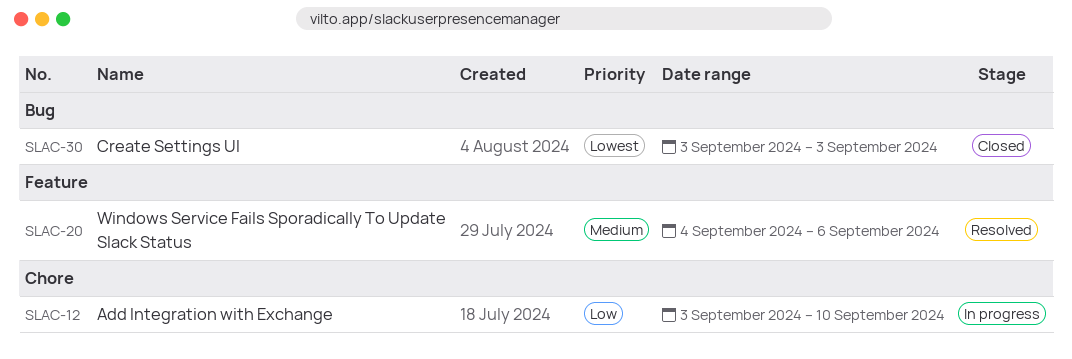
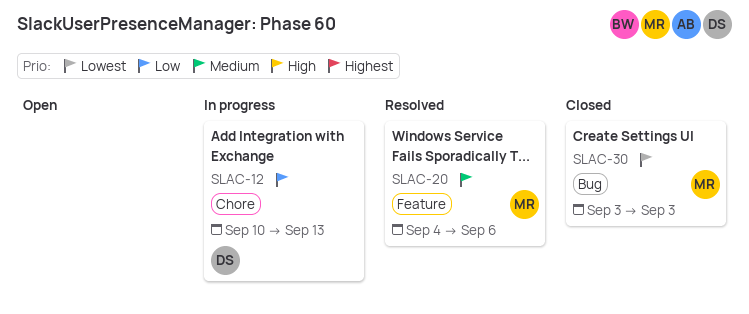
SLAC-12, start: Sep 3 -> Sep 10
SLAC-12, due: Sep 10 -> Sep 13

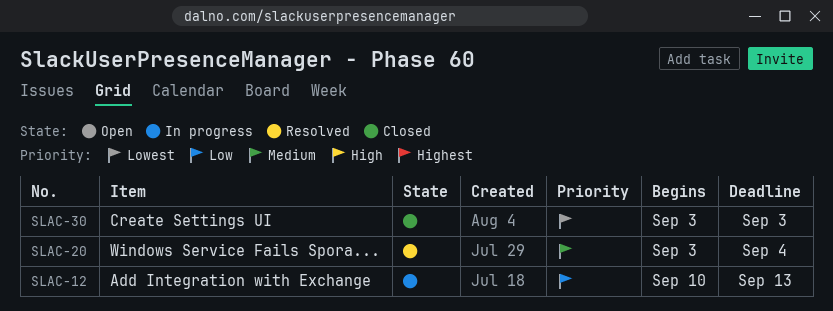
SLAC-20, start: Sep 4 -> Sep 3
SLAC-20, due: Sep 6 -> Sep 4

